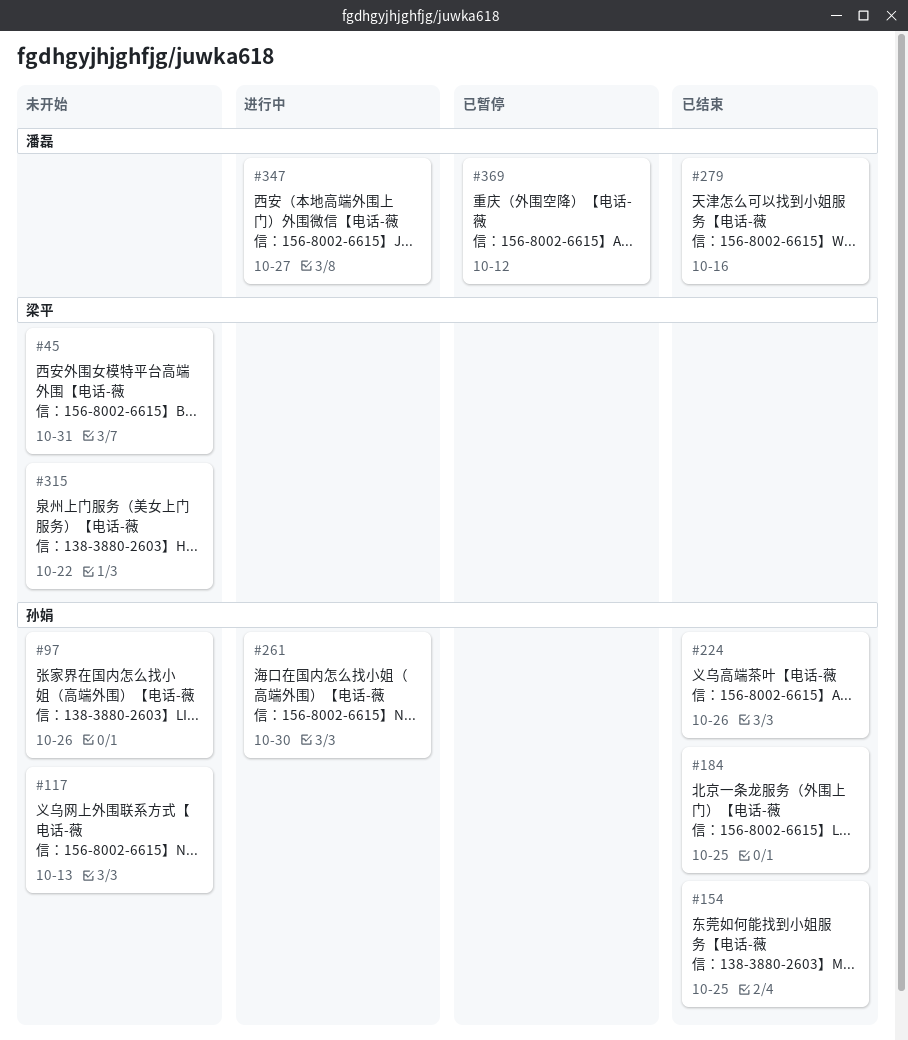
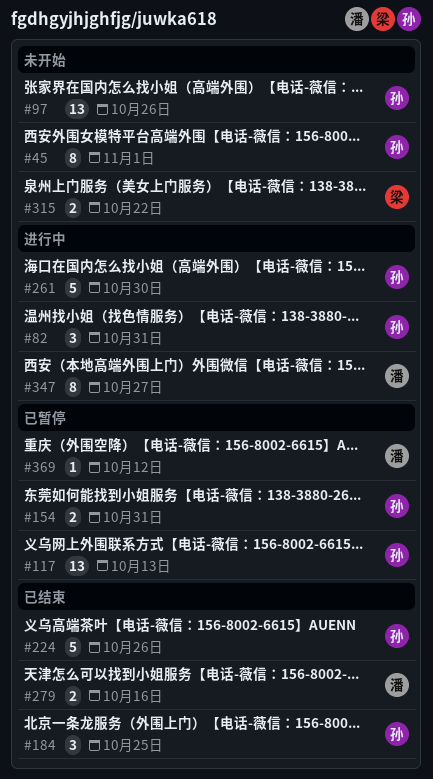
#45, owner: 梁平 -> 孙娟
#45, due: Oct 31 -> Nov 1
#82: none -> present
#117, status: 未开始 -> 已暂停
#154, status: 已结束 -> 已暂停
#154, due: Oct 25 -> Oct 31

